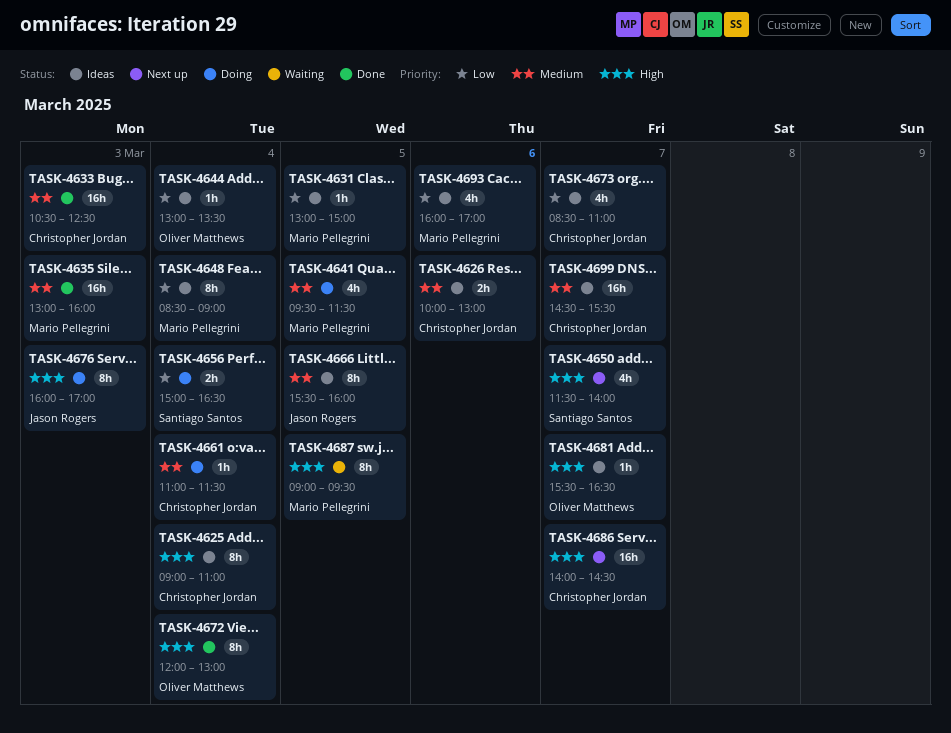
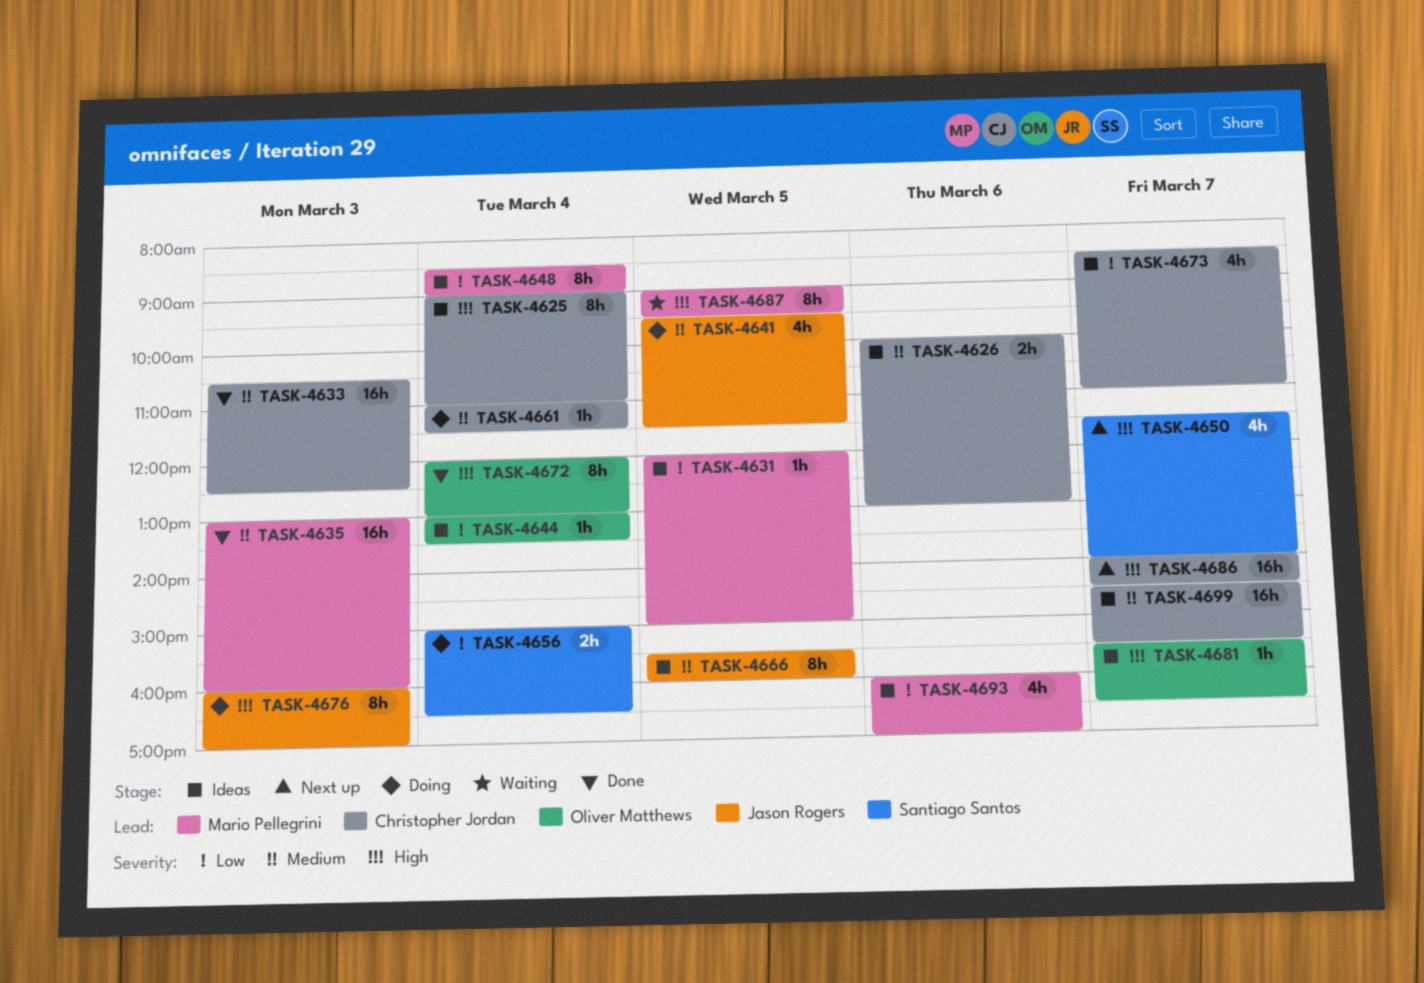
TASK-4631, begins: 13:00 -> 12:00
TASK-4641, owner: Mario Pellegrini -> Jason Rogers

